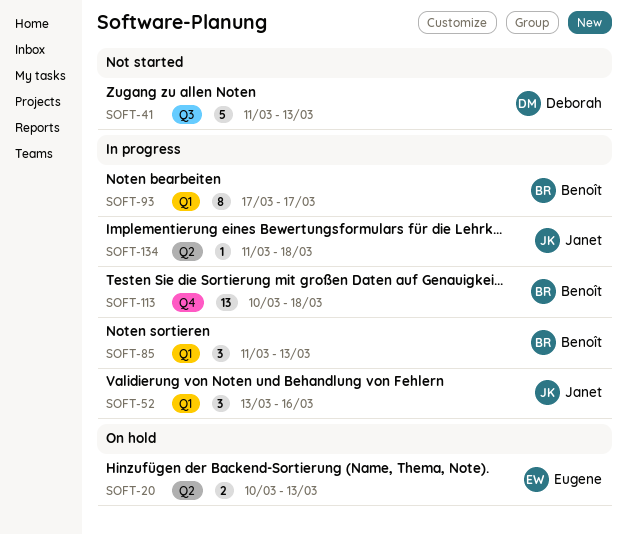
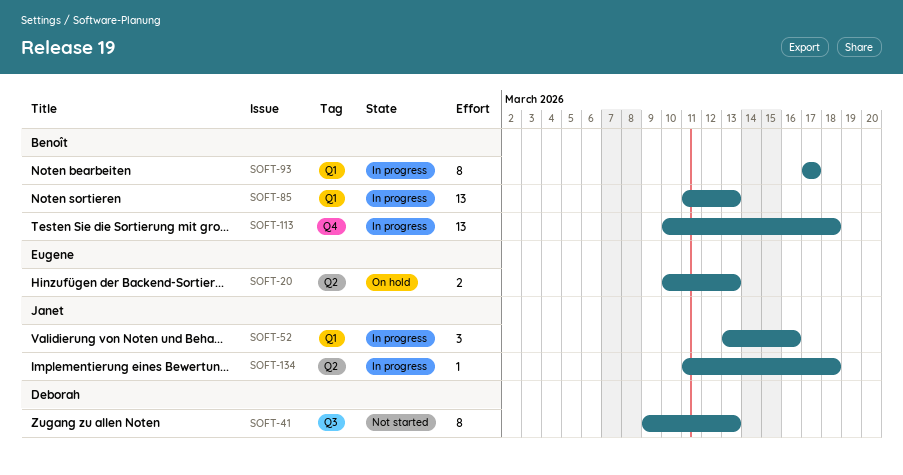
SOFT-41, estimate: 5 -> 8
SOFT-41, start: Mar 11 -> Mar 9
SOFT-85, estimate: 3 -> 13

